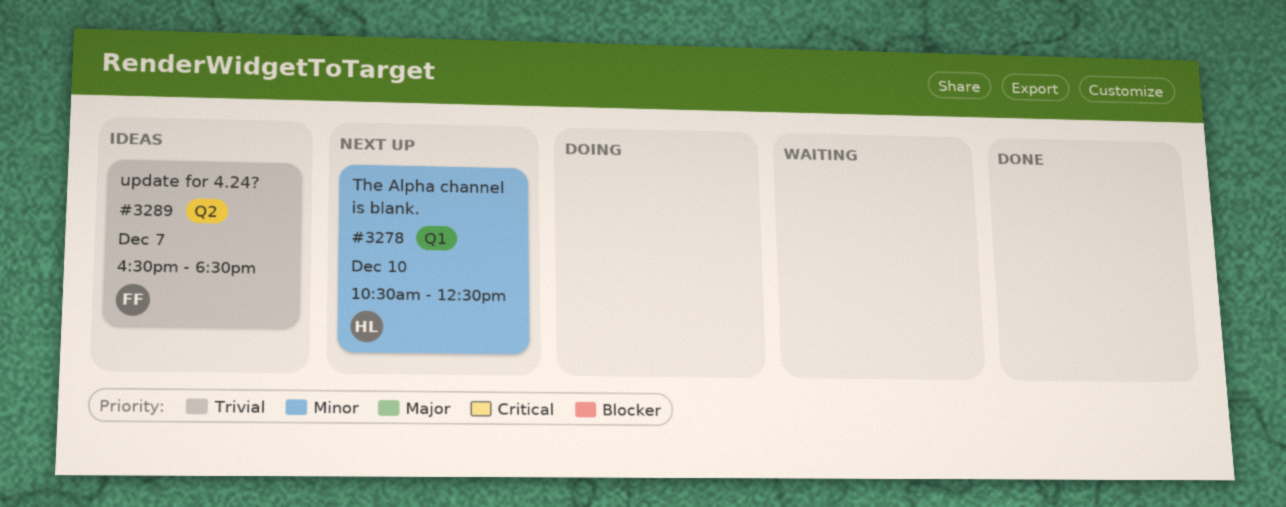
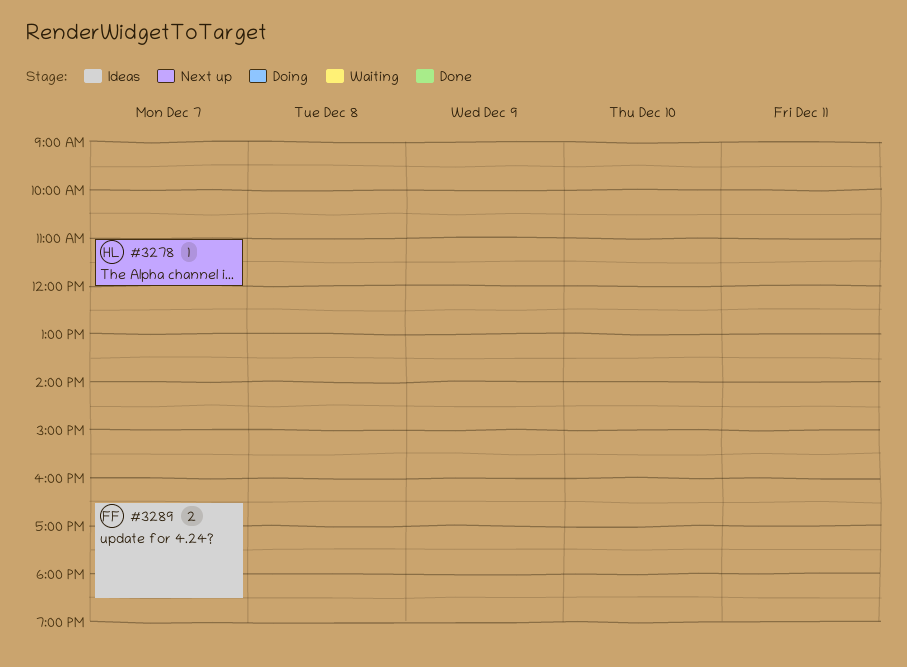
#3278, day: Dec 10 -> Dec 7
#3278, begins: 10:30 -> 11:00
#3278, ends: 12:30 -> 12:00

